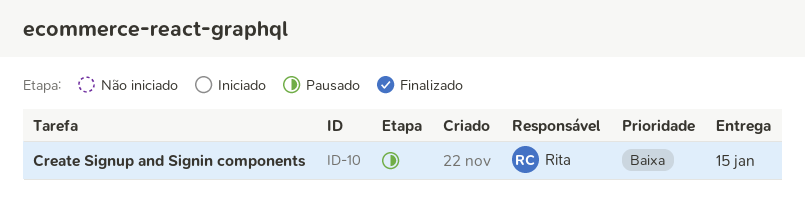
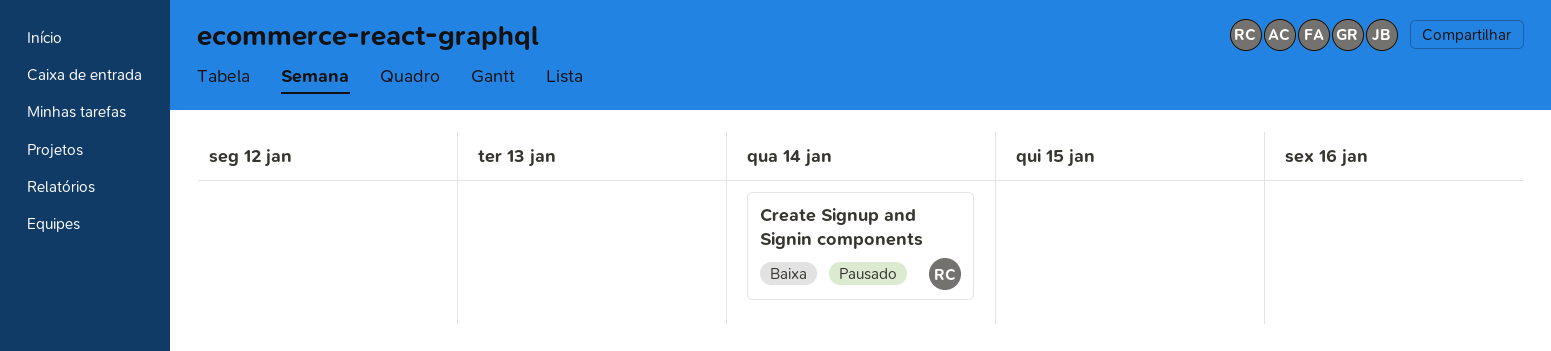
Create Signup and Signin components, due: Jan 15 -> Jan 14

